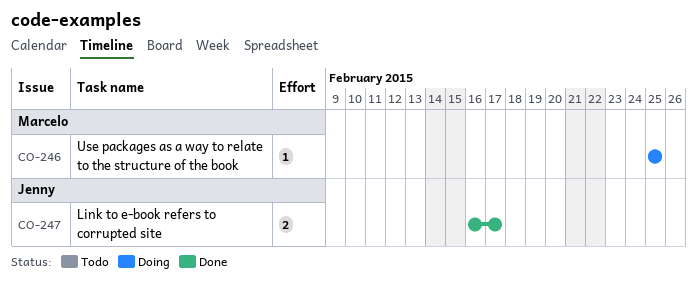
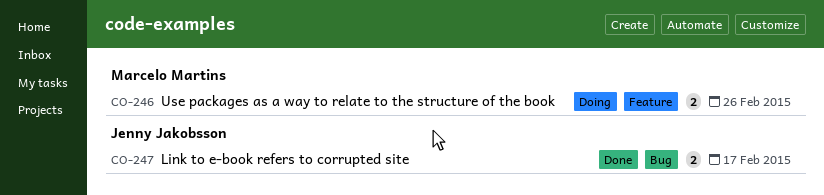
CO-246, estimate: 1 -> 2
CO-246, due: Feb 25 -> Feb 26

